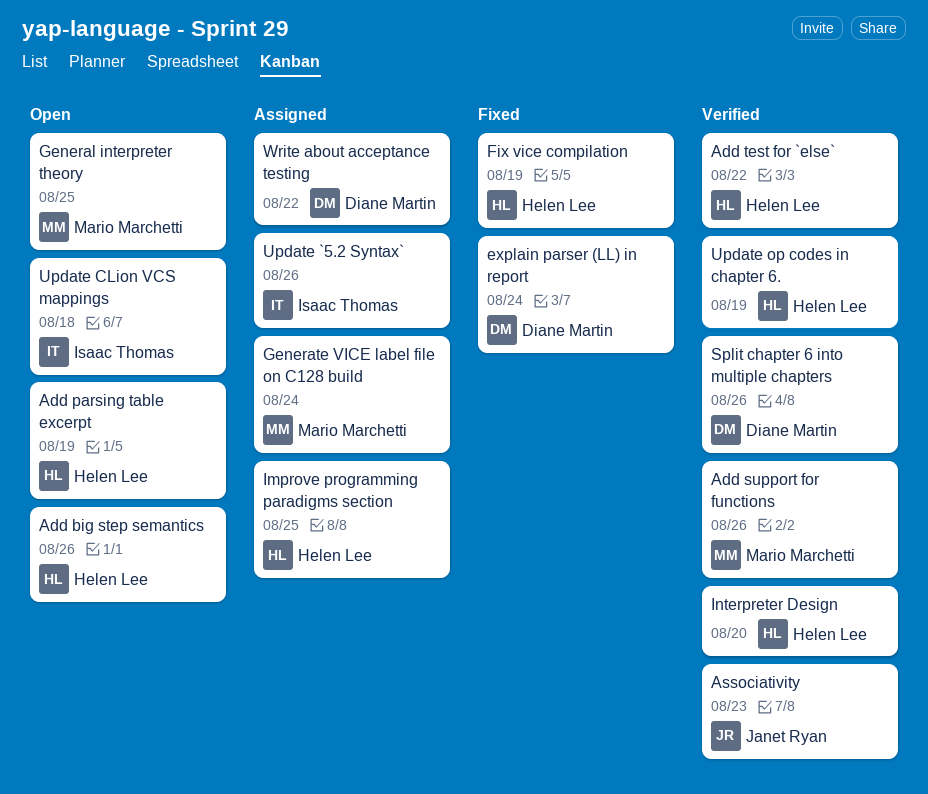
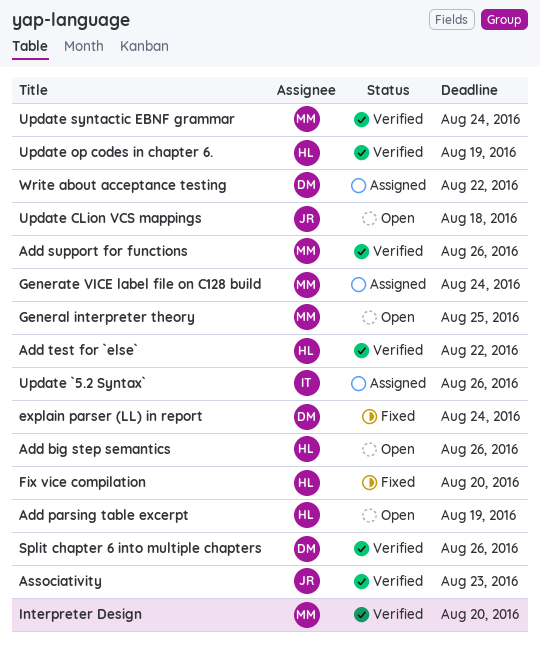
Fix vice compilation, due: Aug 19 -> Aug 20
Improve programming paradigms section: present -> none
Interpreter Design, owner: Helen Lee -> Mario Marchetti
Update CLion VCS mappings, owner: Isaac Thomas -> Janet Ryan
Update syntactic EBNF grammar: none -> present

